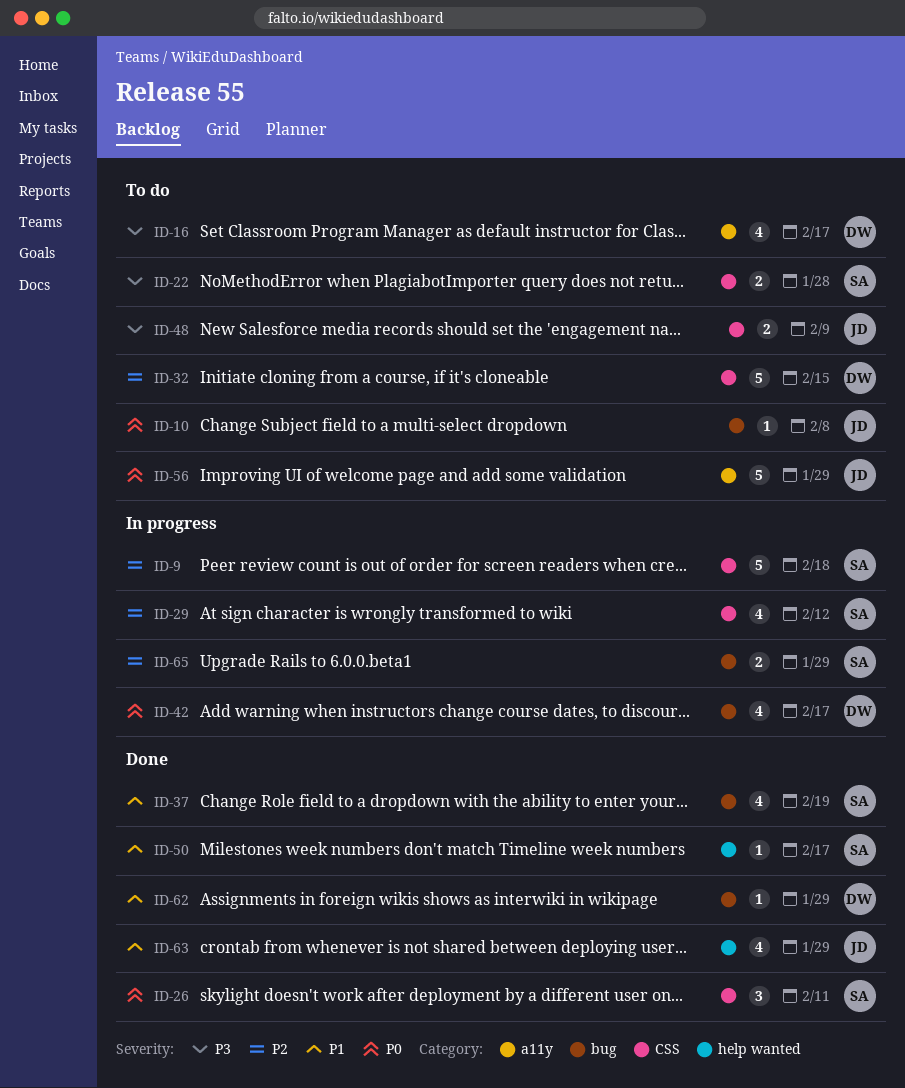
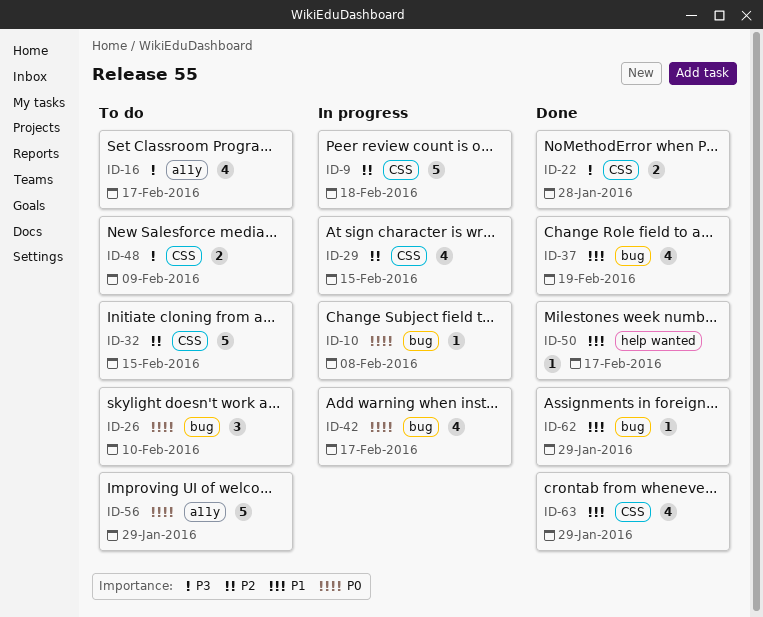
ID-10, status: To do -> In progress
ID-22, status: To do -> Done
ID-26, status: Done -> To do
ID-26, label: CSS -> bug
ID-26, due: Feb 11 -> Feb 10
ID-29, due: Feb 12 -> Feb 15
ID-63, label: help wanted -> CSS
ID-65: present -> none

